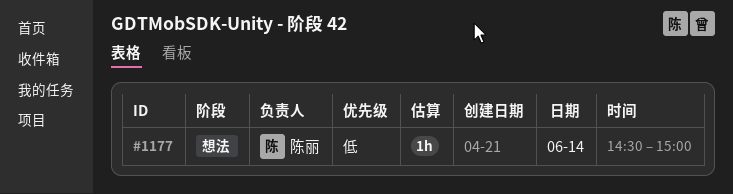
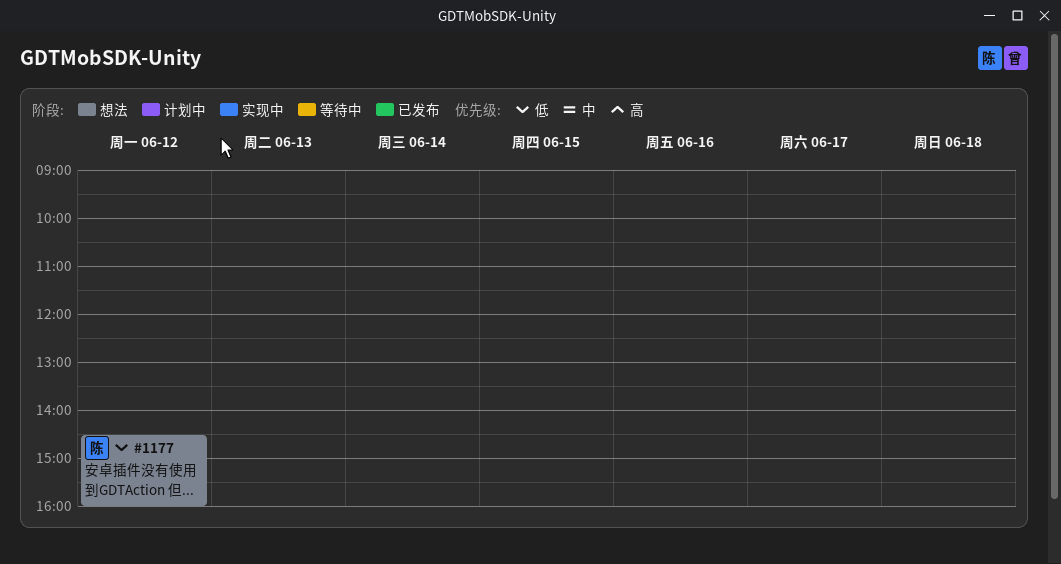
#1177, day: Jun 14 -> Jun 12
#1177, ends: 15:00 -> 16:00

